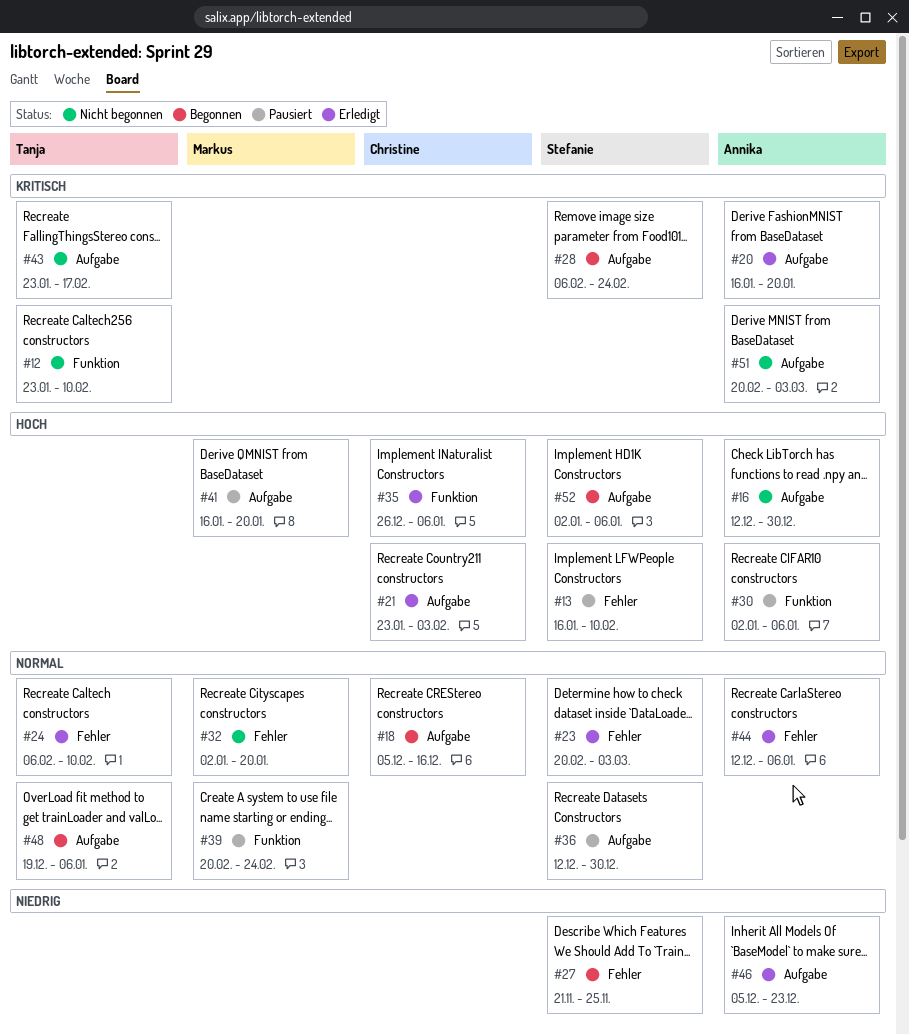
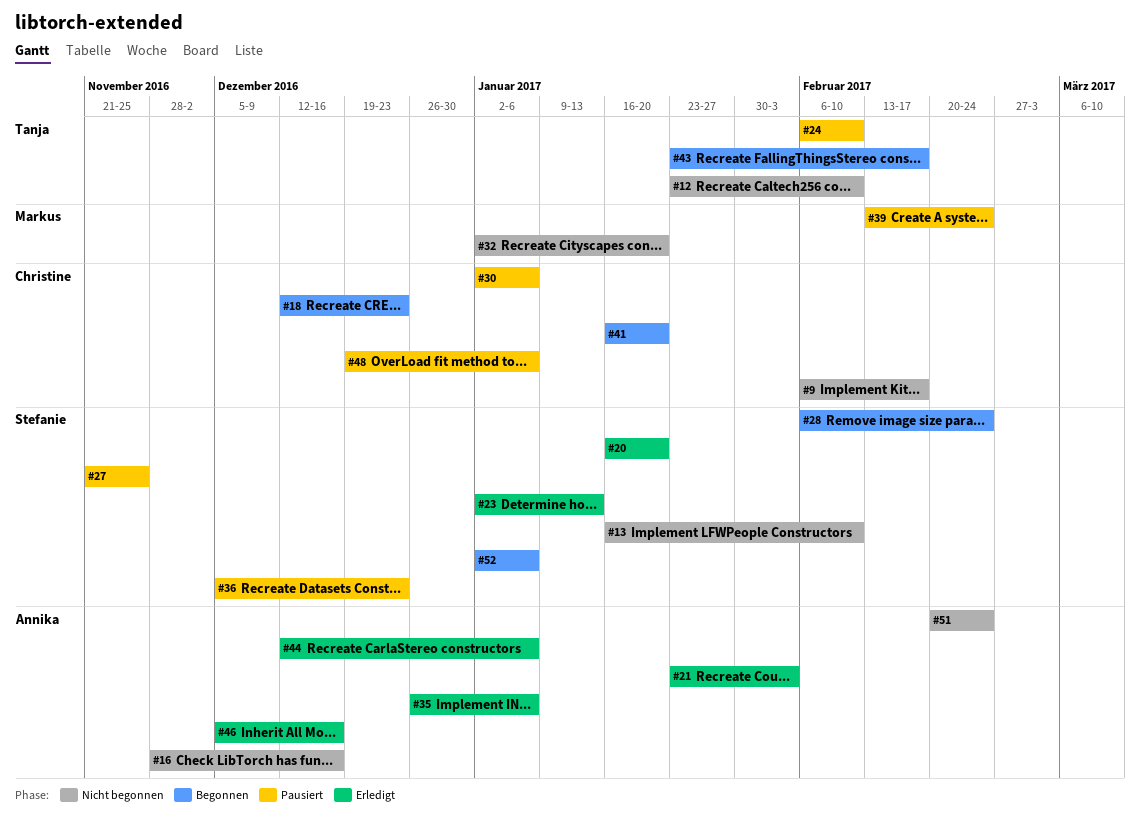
#9: none -> present
#13, status: Pausiert -> Nicht begonnen
#16, start: Dec 12 -> Nov 28
#16, due: Dec 30 -> Dec 16
#18, start: Dec 5 -> Dec 12
#18, due: Dec 16 -> Dec 23
#20, owner: Annika -> Stefanie
#21, owner: Christine -> Annika
#23, start: Feb 20 -> Jan 2
#23, due: Mar 3 -> Jan 13
#24, status: Erledigt -> Pausiert
#27, status: Begonnen -> Pausiert
#30, owner: Annika -> Christine
#35, owner: Christine -> Annika
#36, start: Dec 12 -> Dec 5
#36, due: Dec 30 -> Dec 23
#39, start: Feb 20 -> Feb 13
#41, status: Pausiert -> Begonnen
#41, owner: Markus -> Christine
#43, status: Nicht begonnen -> Begonnen
#46, due: Dec 23 -> Dec 16
#48, status: Begonnen -> Pausiert
#48, owner: Tanja -> Christine
#51, due: Mar 3 -> Feb 24

